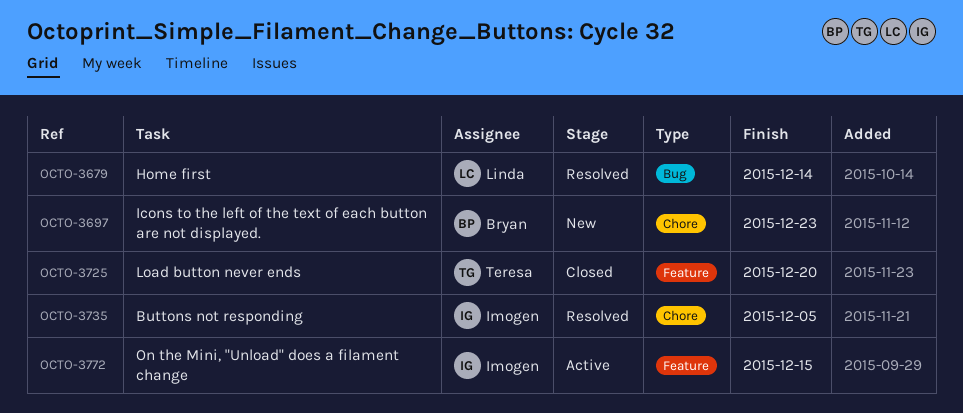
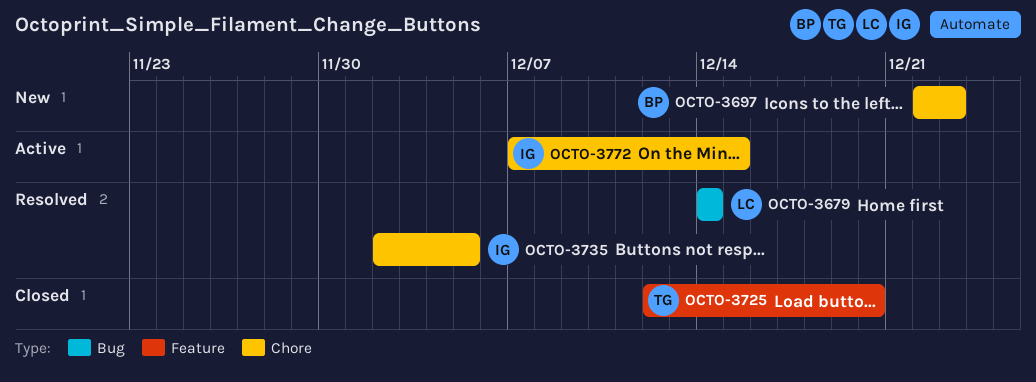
OCTO-3772, label: Feature -> Chore

